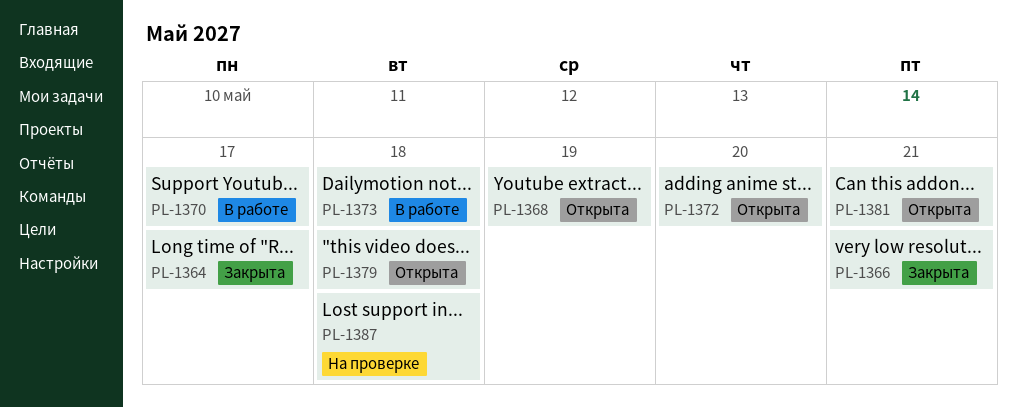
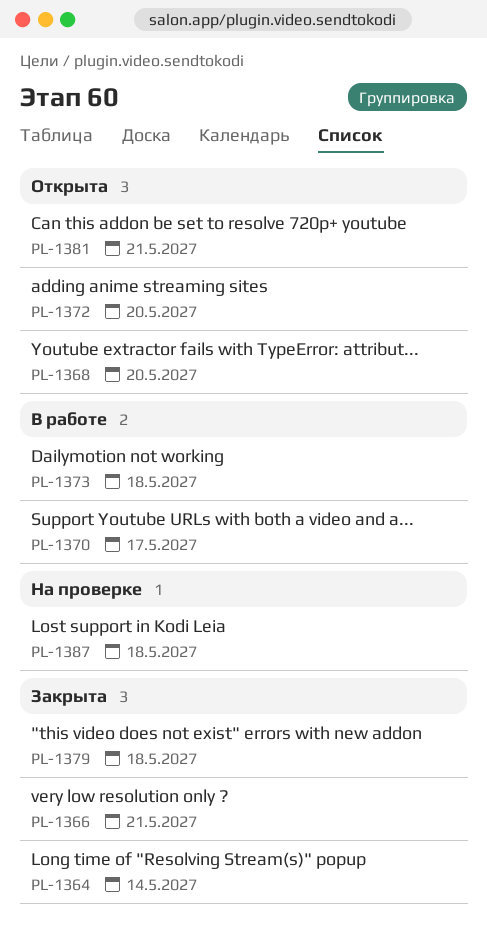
PL-1364, due: May 17 -> May 14
PL-1368, due: May 19 -> May 20
PL-1379, status: Открыта -> Закрыта

